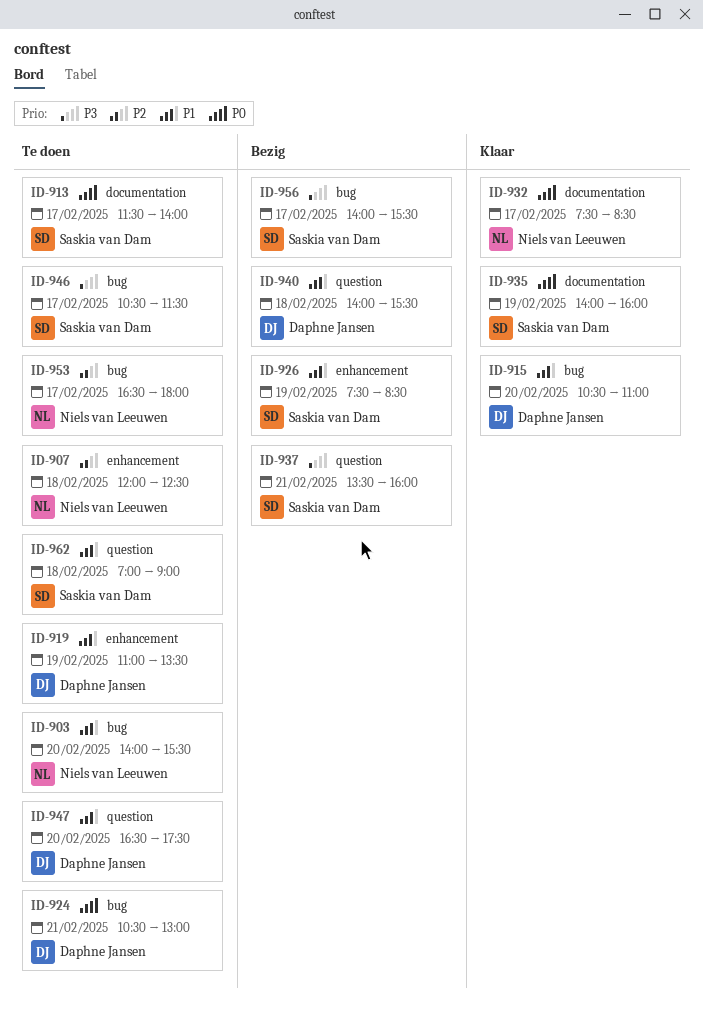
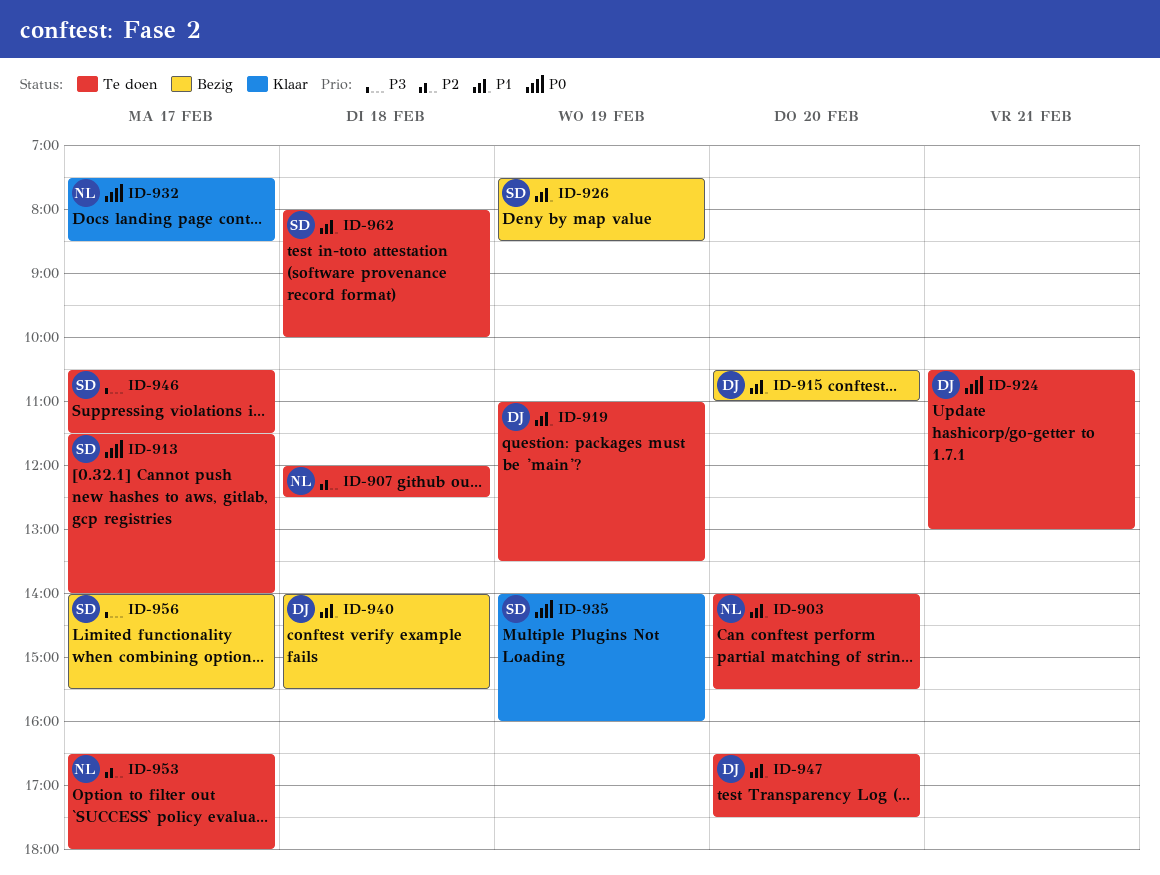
ID-915, status: Klaar -> Bezig
ID-937: present -> none
ID-962, begins: 07:00 -> 08:00
ID-962, ends: 09:00 -> 10:00

